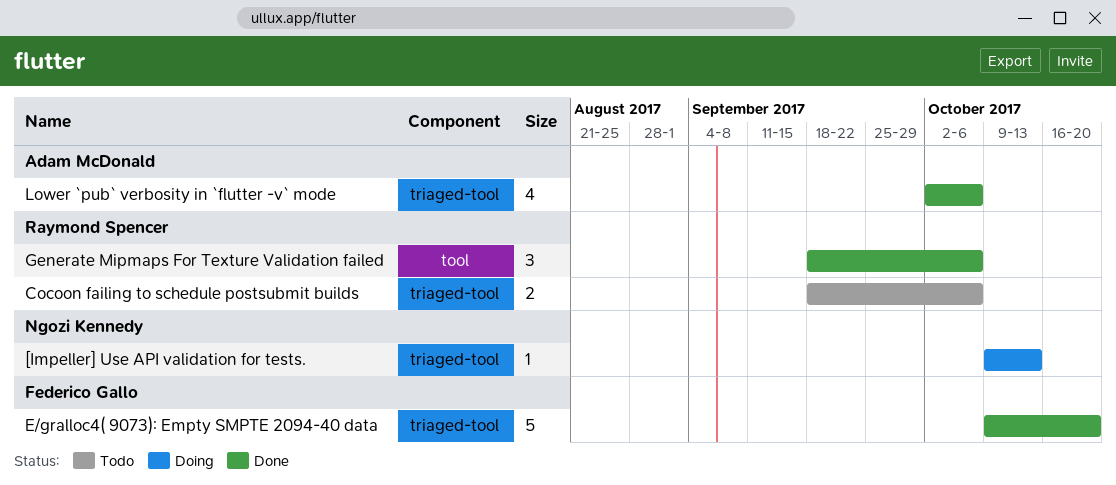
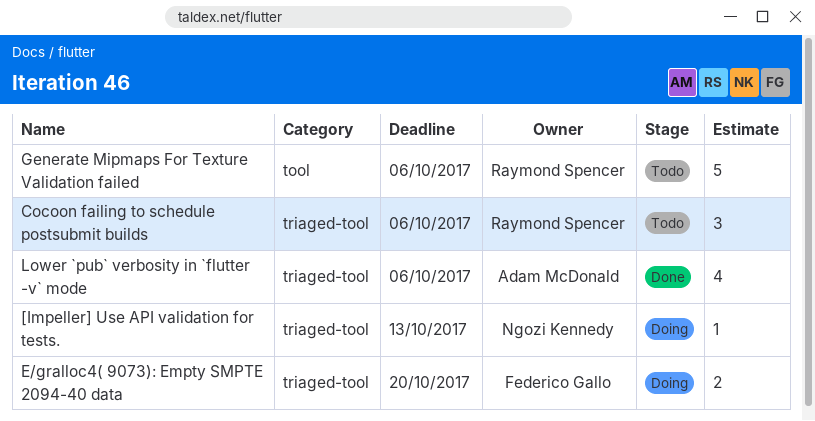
Cocoon failing to schedule postsubmit builds, estimate: 2 -> 3
E/gralloc4( 9073): Empty SMPTE 2094-40 data, status: Done -> Doing
E/gralloc4( 9073): Empty SMPTE 2094-40 data, estimate: 5 -> 2
Generate Mipmaps For Texture Validation failed, status: Done -> Todo
Generate Mipmaps For Texture Validation failed, estimate: 3 -> 5

